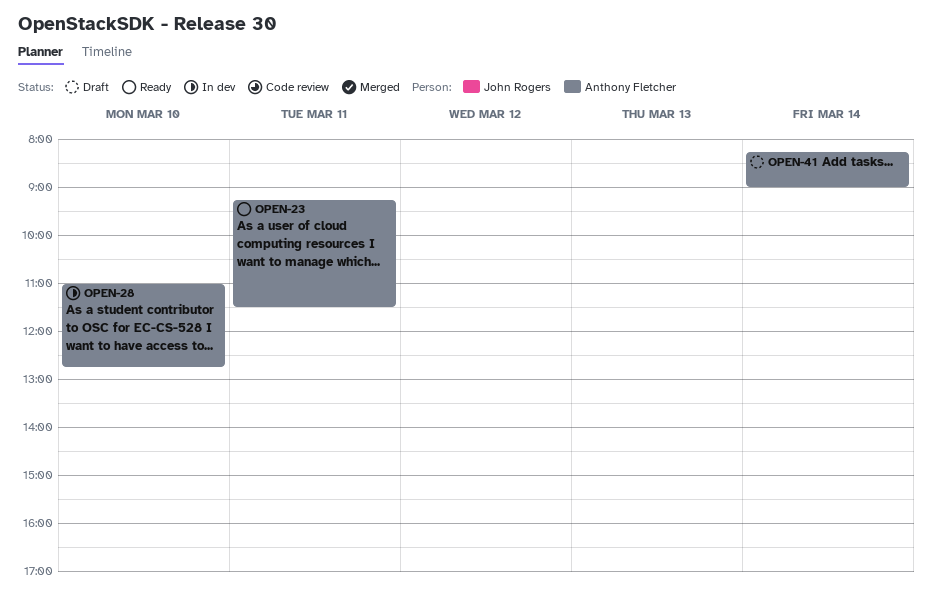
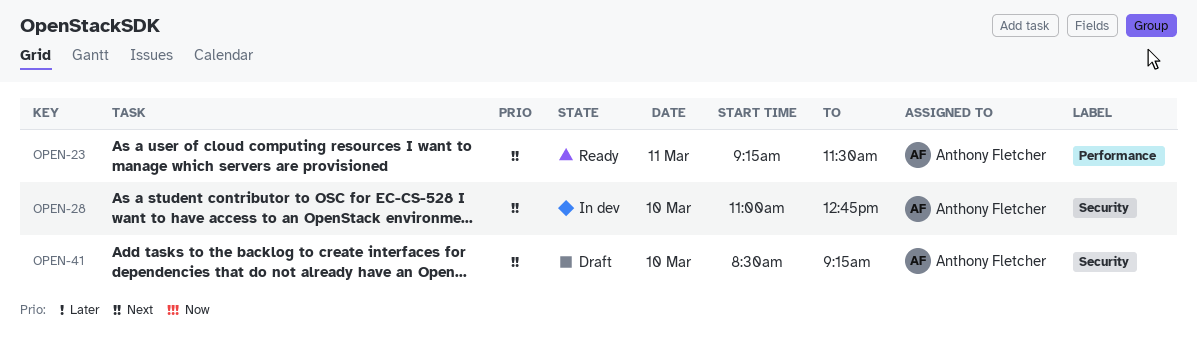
OPEN-41, day: Mar 14 -> Mar 10
OPEN-41, begins: 08:15 -> 08:30
OPEN-41, ends: 09:00 -> 09:15

